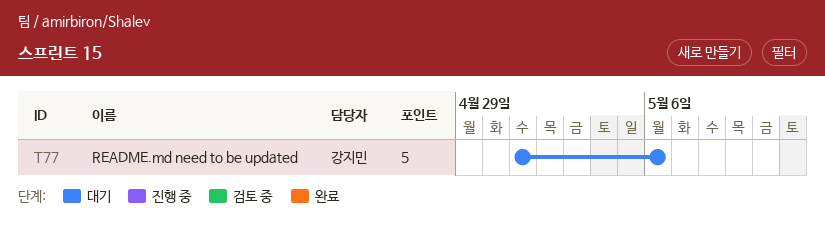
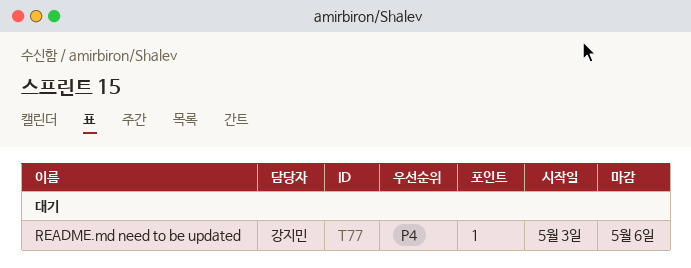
T77, estimate: 5 -> 1
T77, start: May 1 -> May 3

